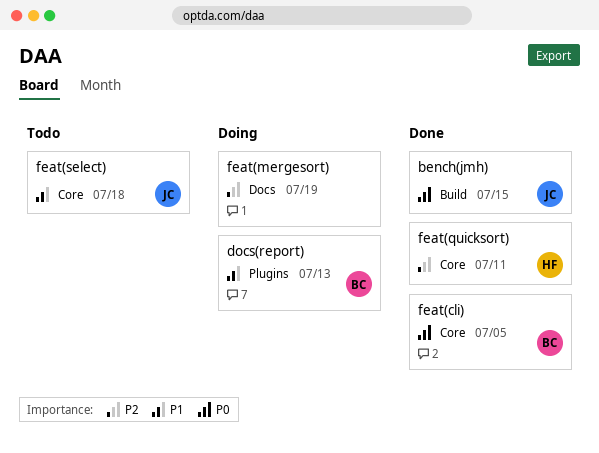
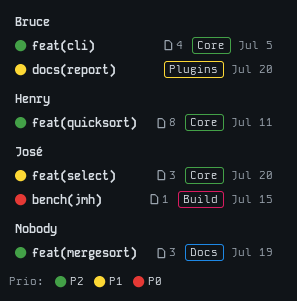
docs(report), due: Jul 13 -> Jul 20
feat(cli), priority: P0 -> P2
feat(select), due: Jul 18 -> Jul 20

